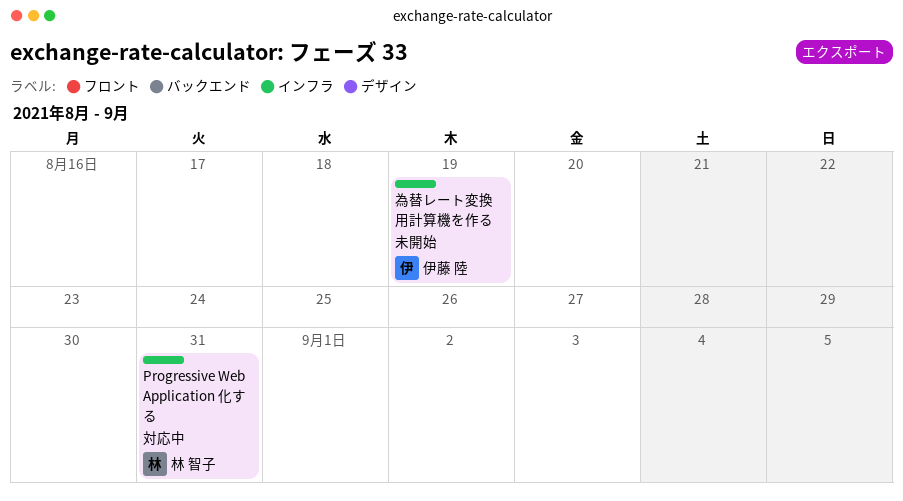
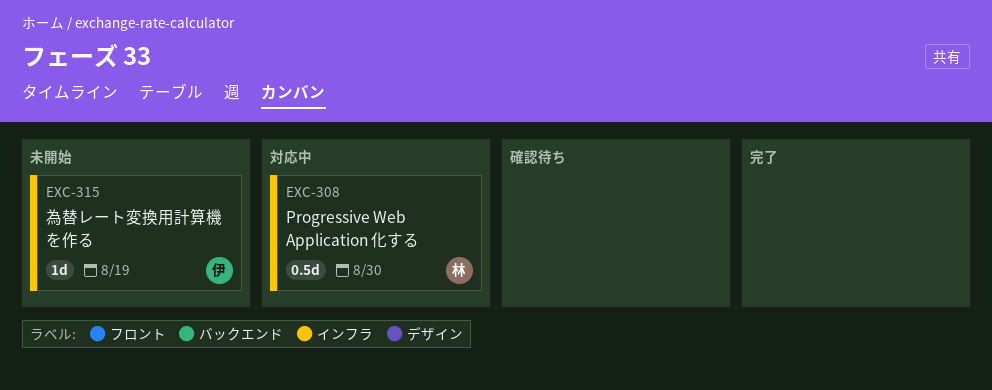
Progressive Web Application 化する, due: Aug 31 -> Aug 30

